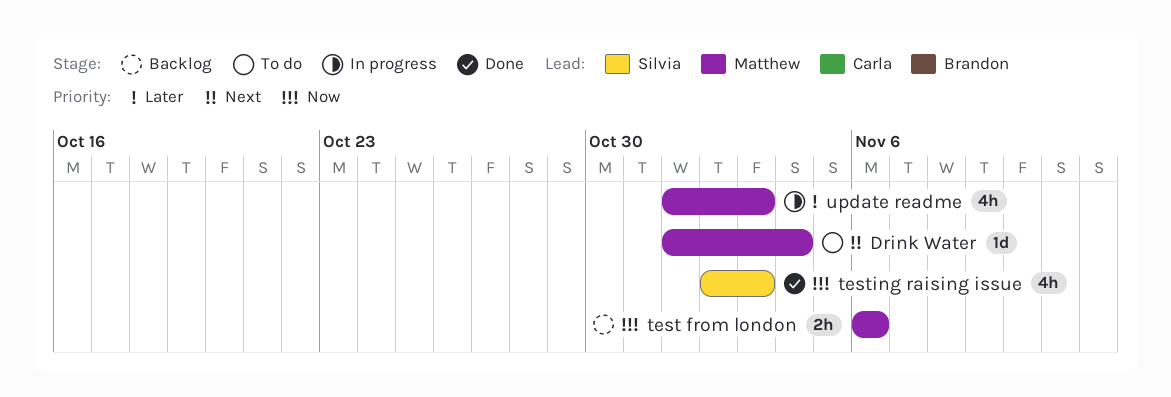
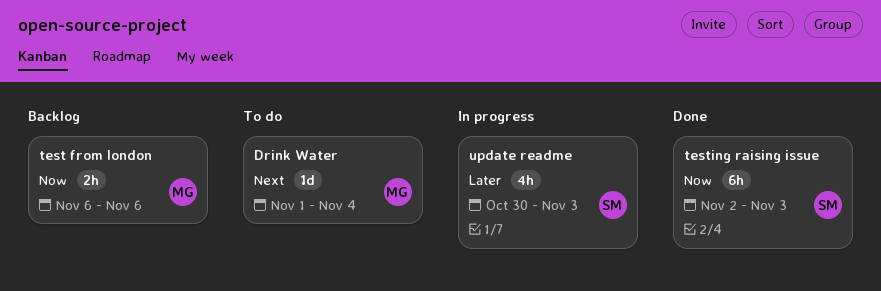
testing raising issue, estimate: 4h -> 6h
update readme, owner: Matthew -> Silvia
update readme, start: Nov 1 -> Oct 30

